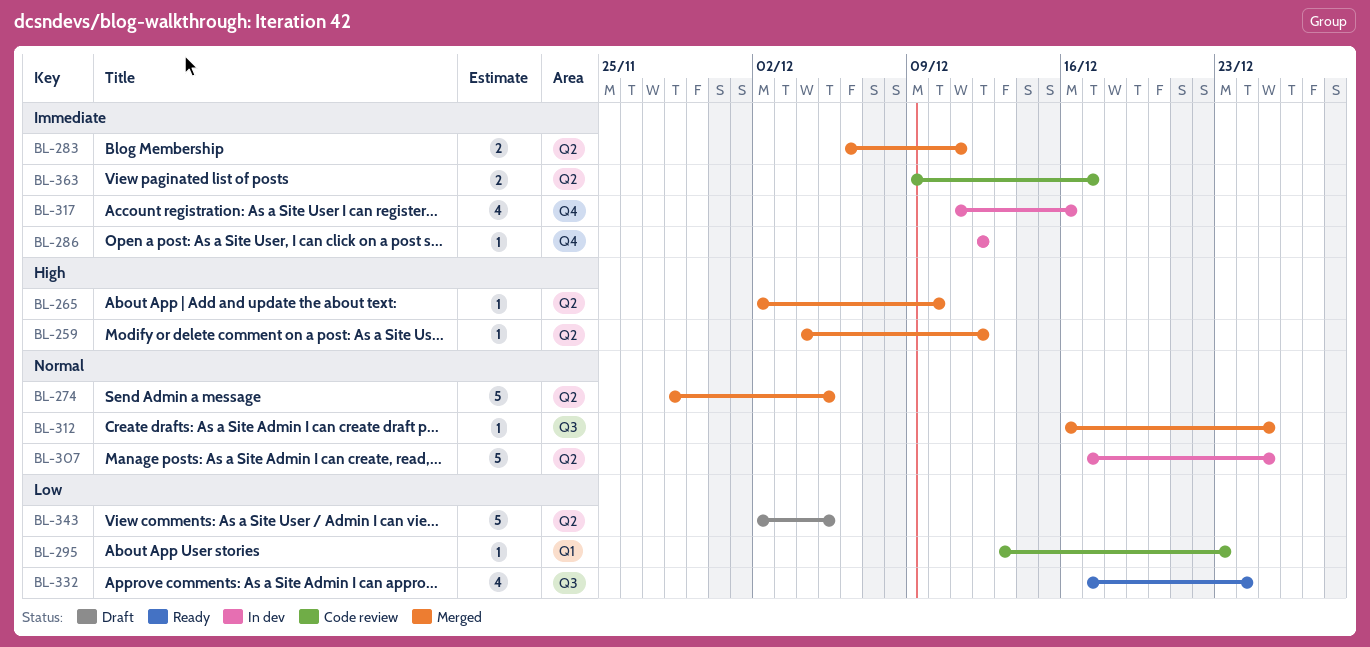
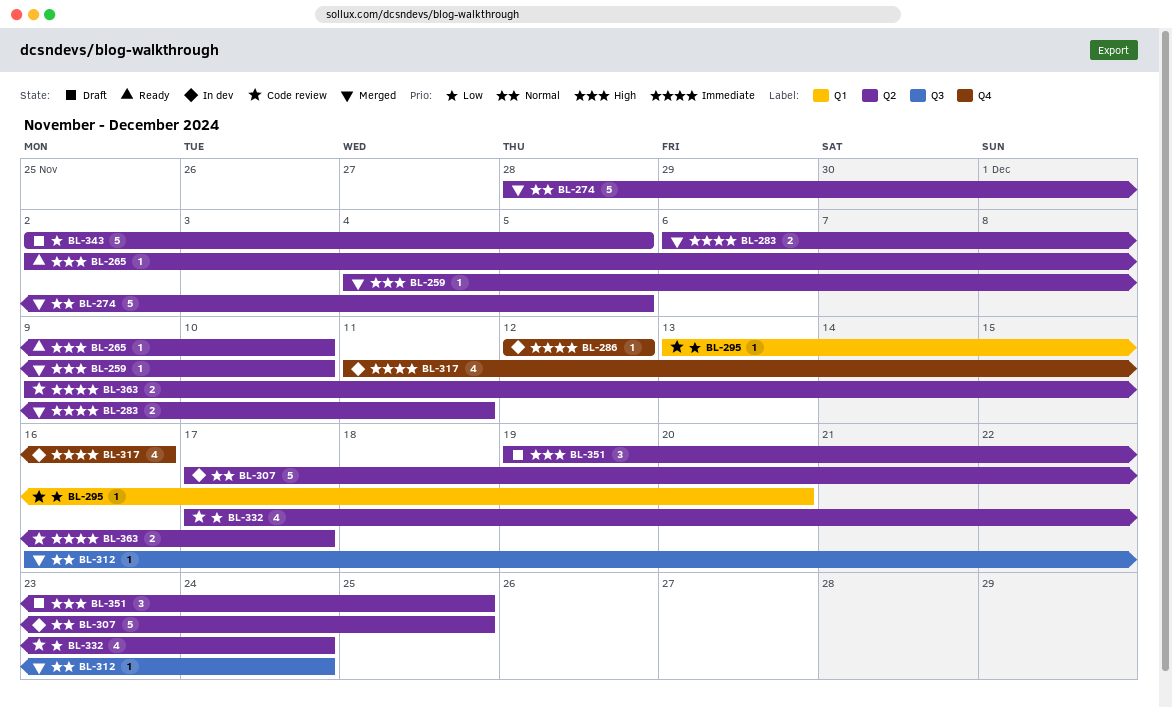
BL-259, due: Dec 12 -> Dec 10
BL-265, status: Merged -> Ready
BL-295, due: Dec 23 -> Dec 20
BL-312, due: Dec 25 -> Dec 24
BL-332, status: Ready -> Code review
BL-332, label: Q3 -> Q2
BL-351: none -> present

